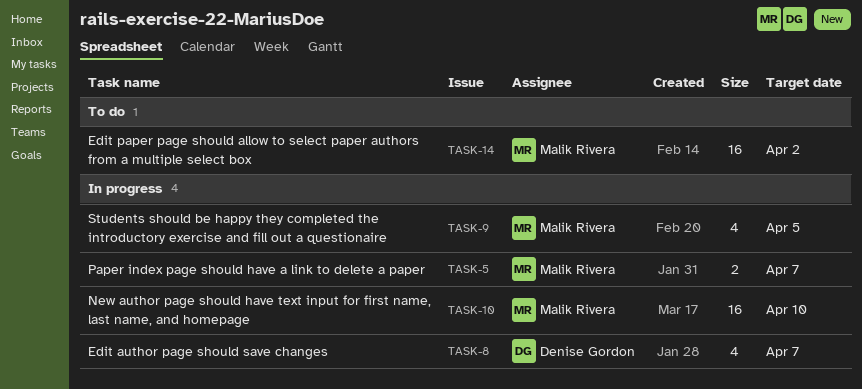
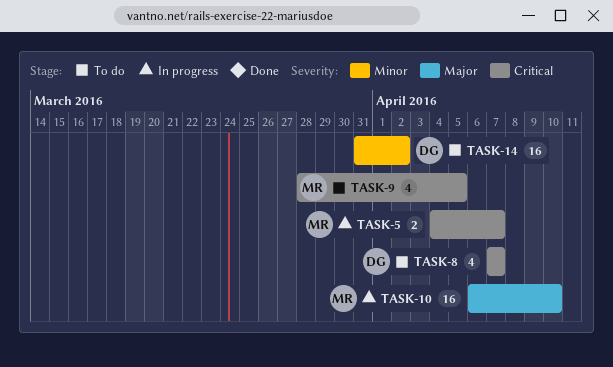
TASK-8, status: In progress -> To do
TASK-9, status: In progress -> To do
TASK-14, owner: Malik Rivera -> Denise Gordon

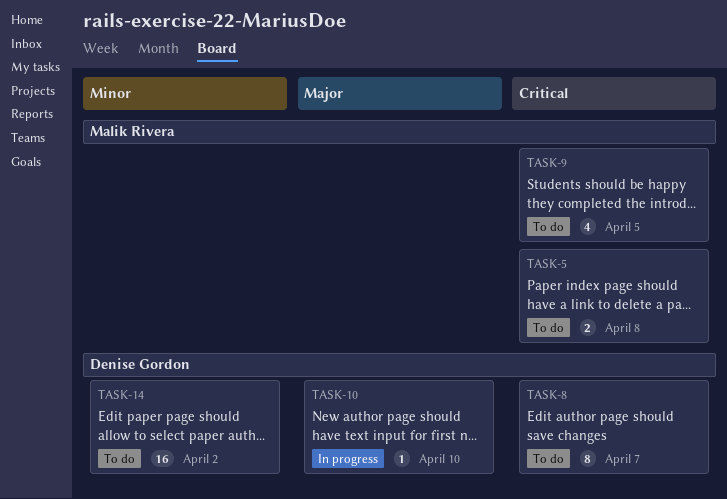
TASK-5, status: In progress -> To do
TASK-5, due: Apr 7 -> Apr 8
TASK-8, estimate: 4 -> 8
TASK-10, owner: Malik Rivera -> Denise Gordon
TASK-10, estimate: 16 -> 1

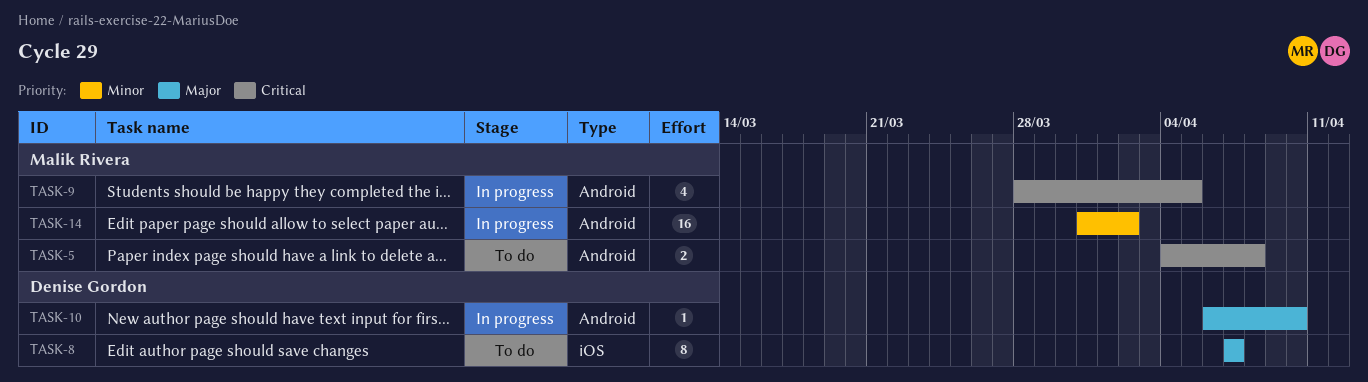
TASK-8, priority: Critical -> Major
TASK-9, status: To do -> In progress
TASK-14, status: To do -> In progress
TASK-14, owner: Denise Gordon -> Malik Rivera

